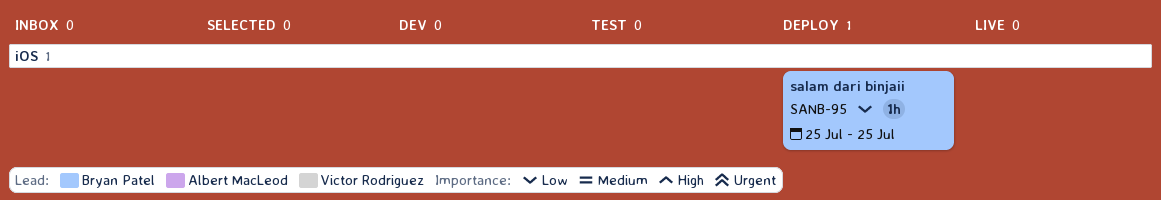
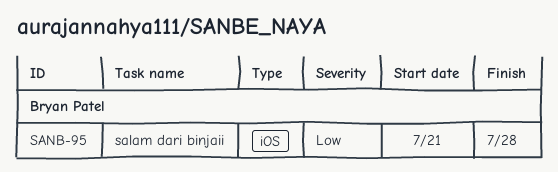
SANB-95, start: Jul 25 -> Jul 21
SANB-95, due: Jul 25 -> Jul 28

